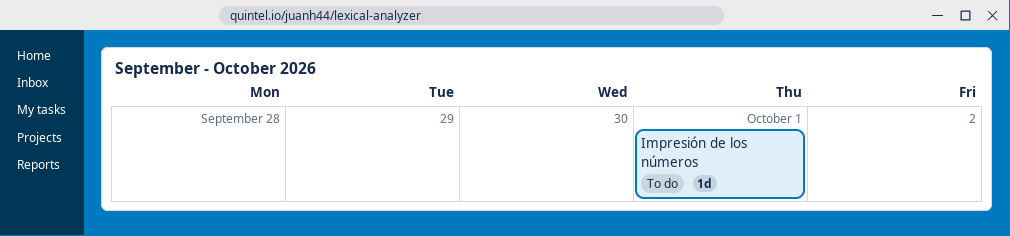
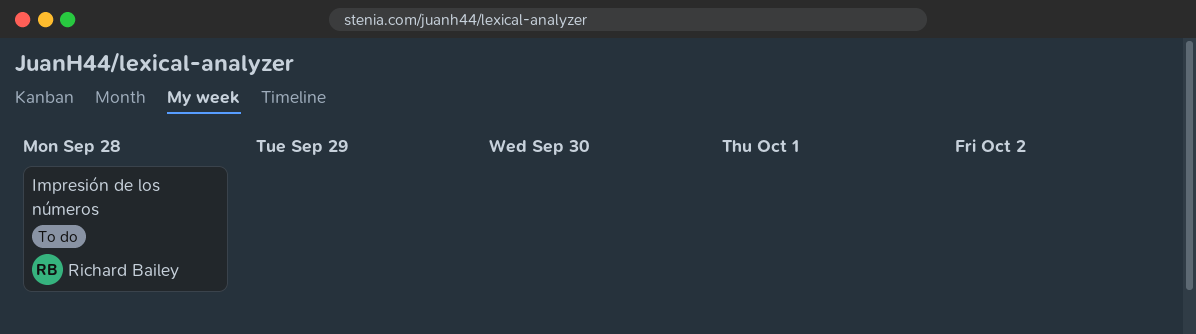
Impresión de los números, due: Oct 1 -> Sep 28

